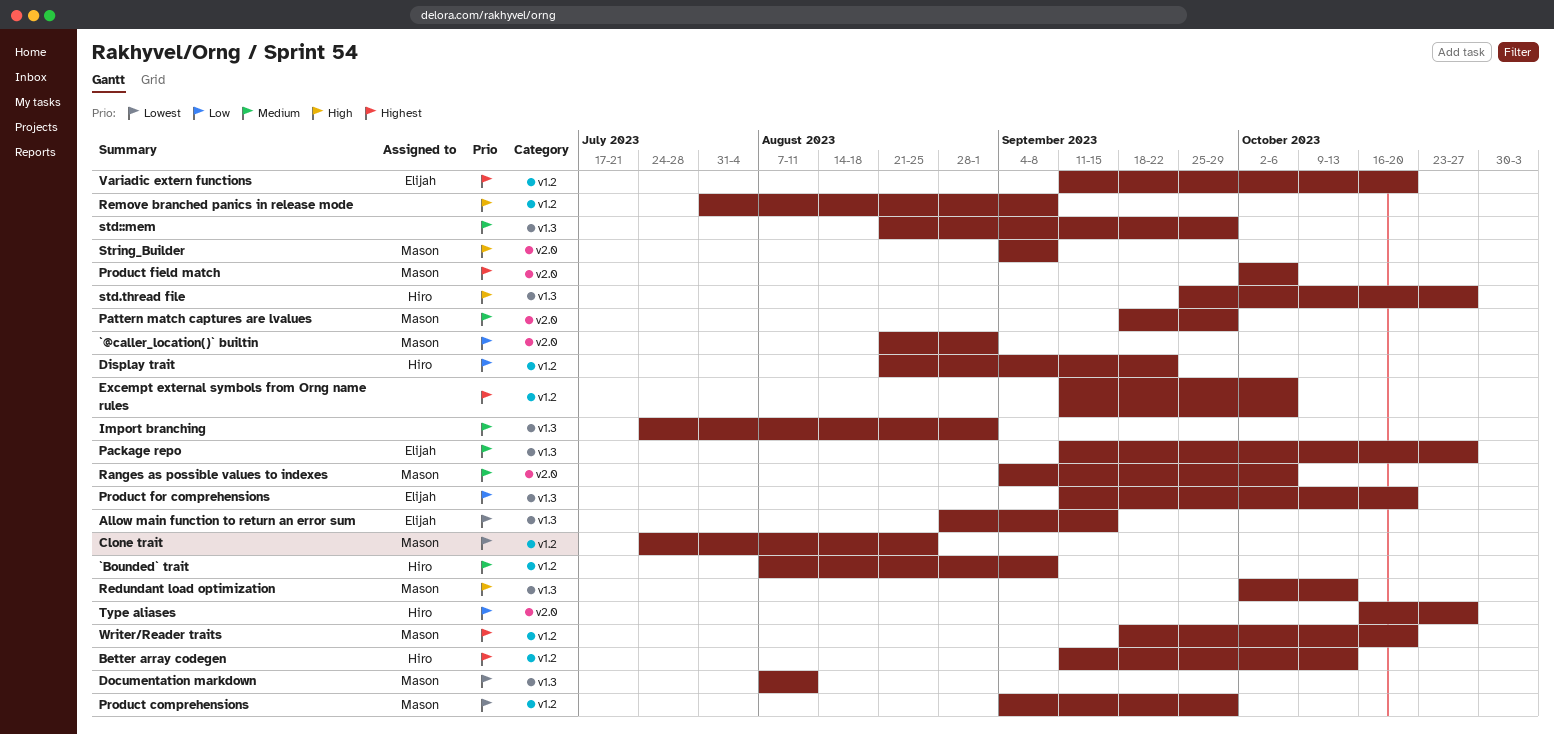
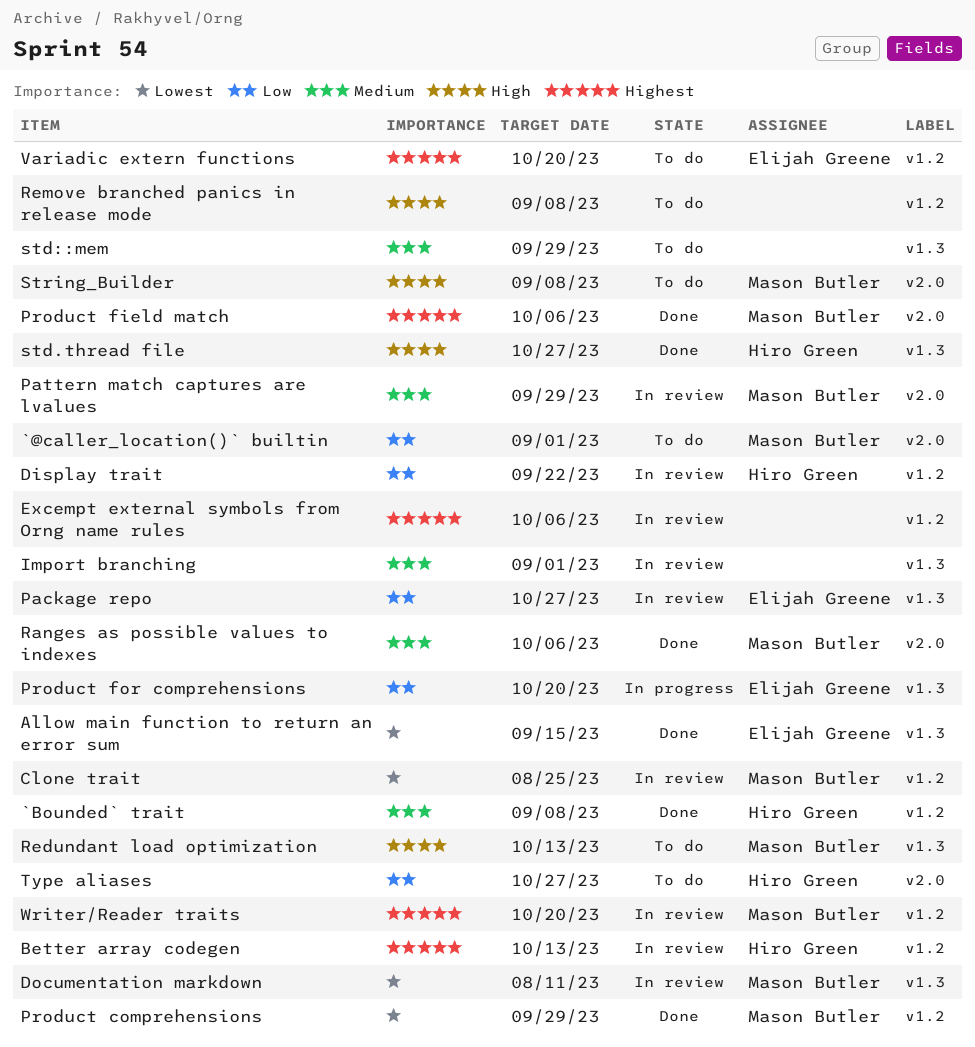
Package repo, priority: Medium -> Low

